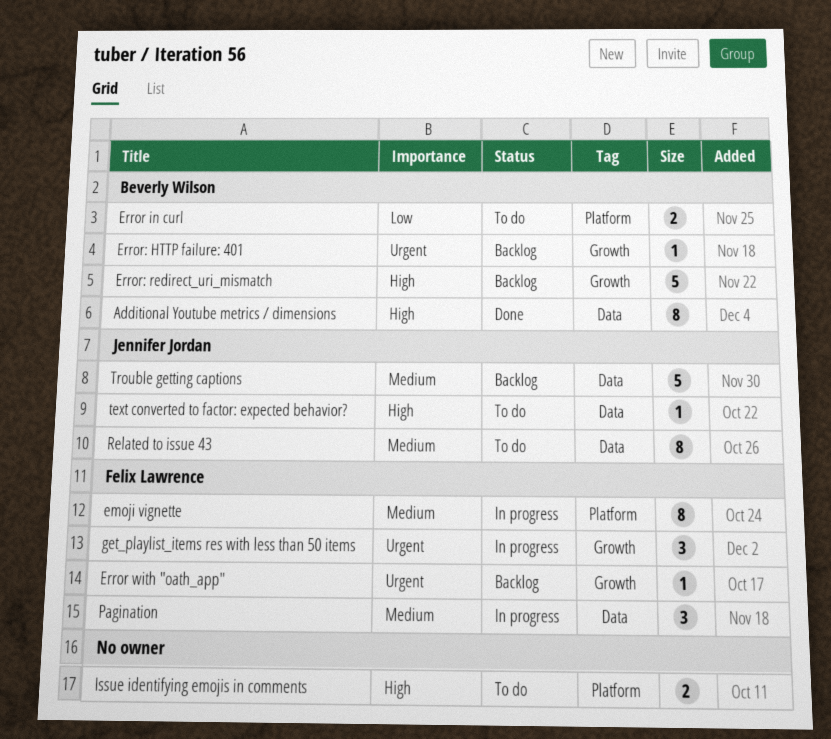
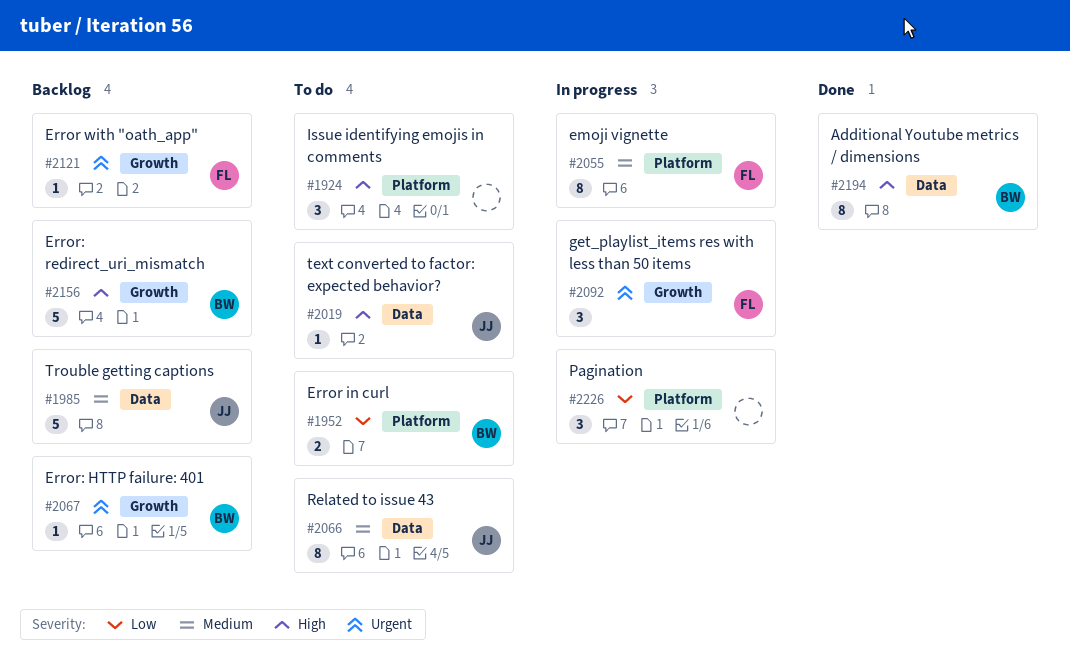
Issue identifying emojis in comments, estimate: 2 -> 3
Pagination, owner: Felix Lawrence -> none
Pagination, priority: Medium -> Low
Pagination, label: Data -> Platform

